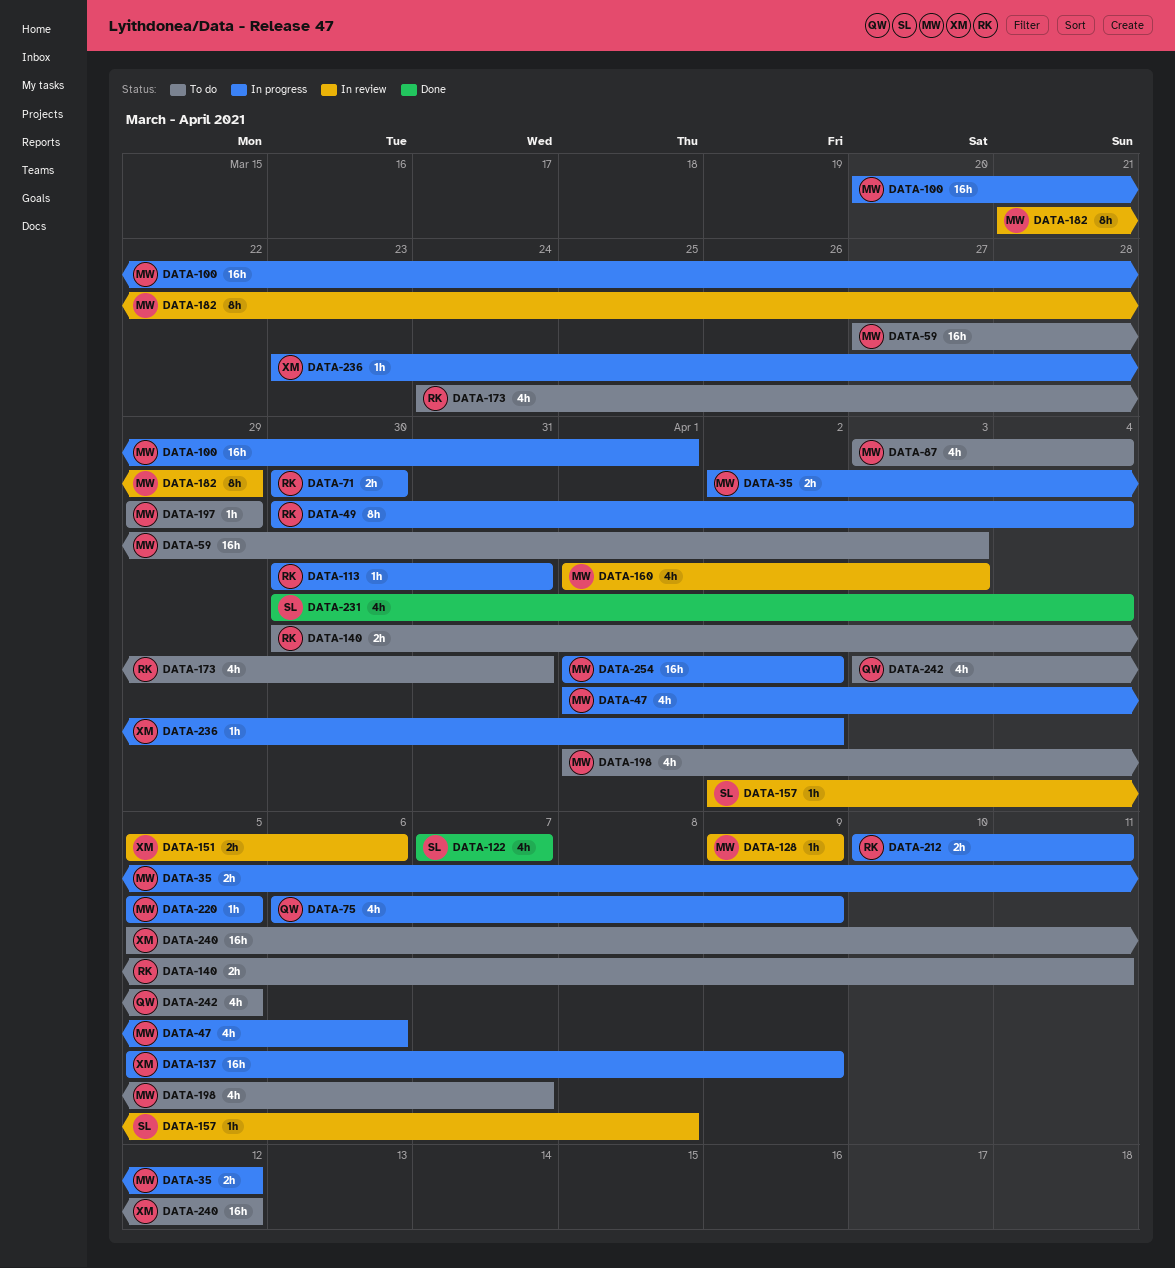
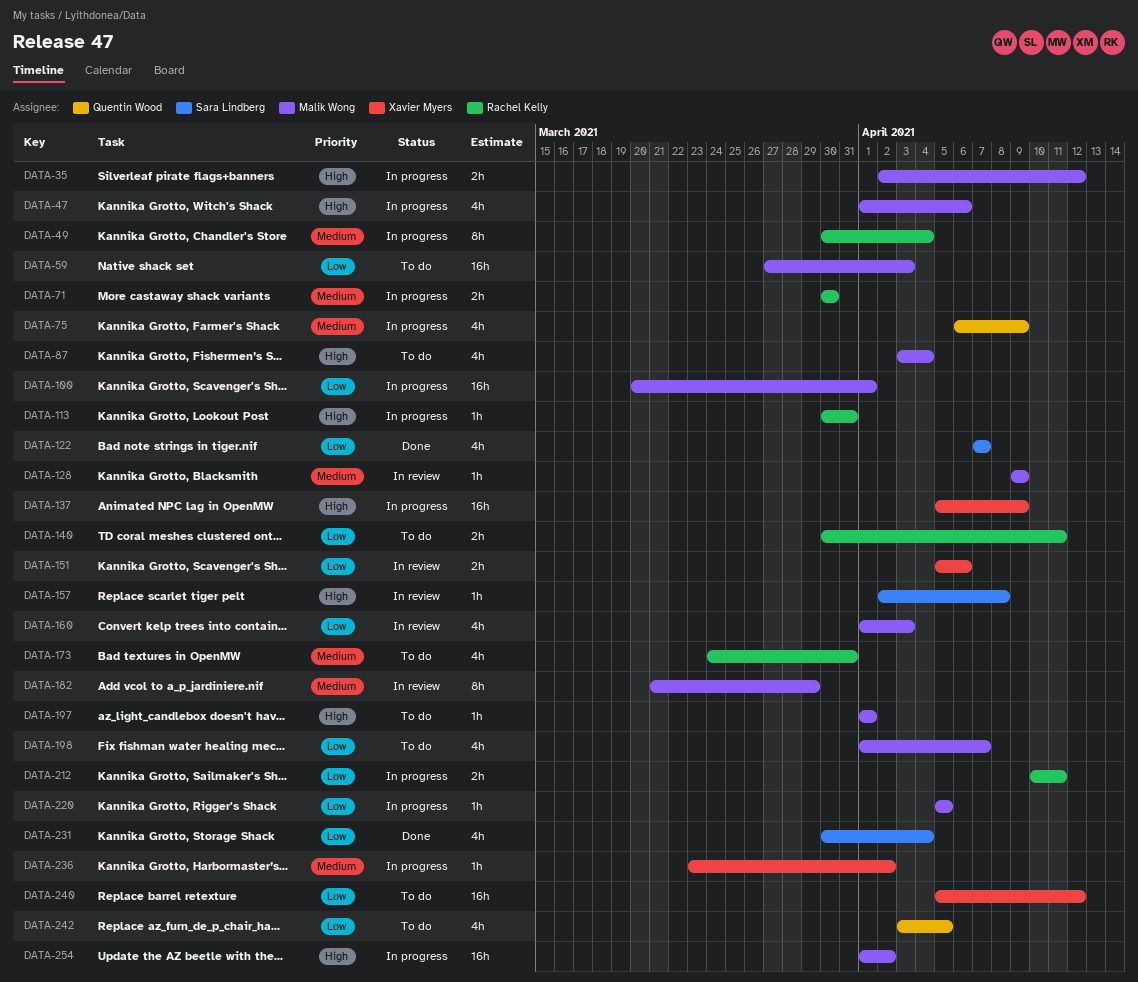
DATA-197, start: Mar 29 -> Apr 1
DATA-197, due: Mar 29 -> Apr 1

